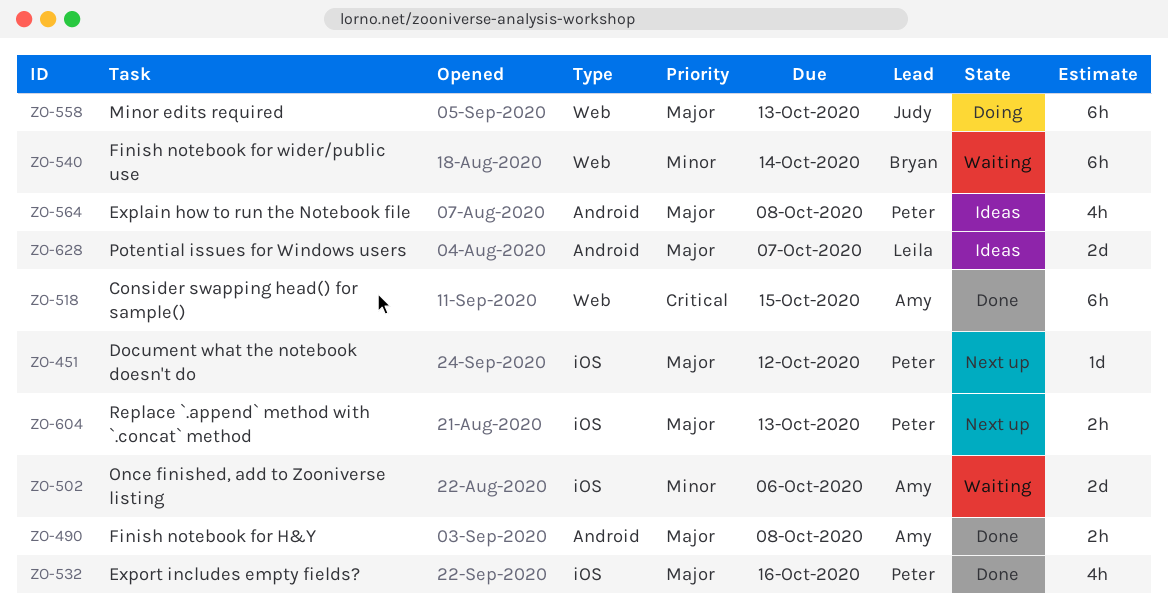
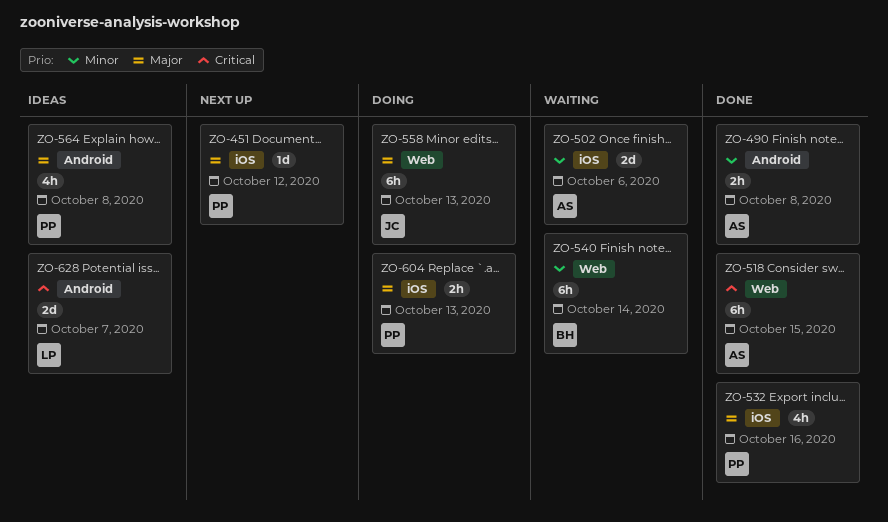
ZO-490, priority: Major -> Minor
ZO-604, status: Next up -> Doing
ZO-628, priority: Major -> Critical

